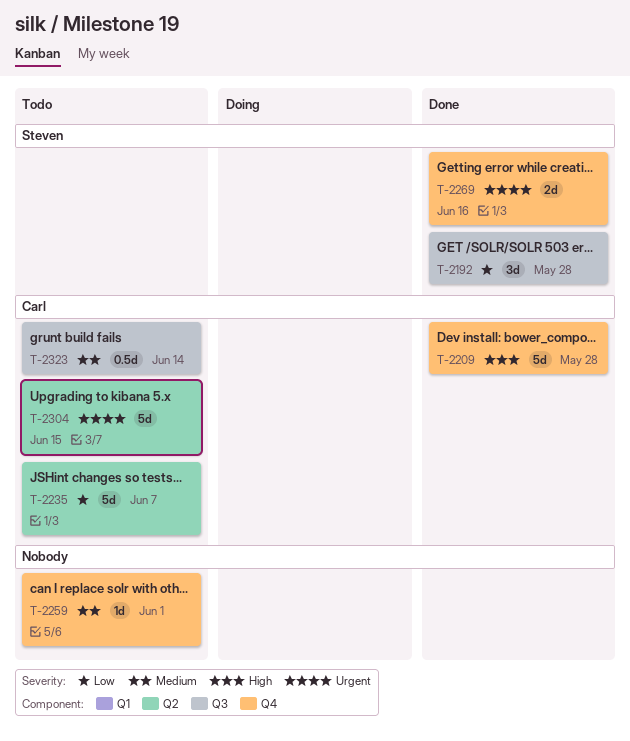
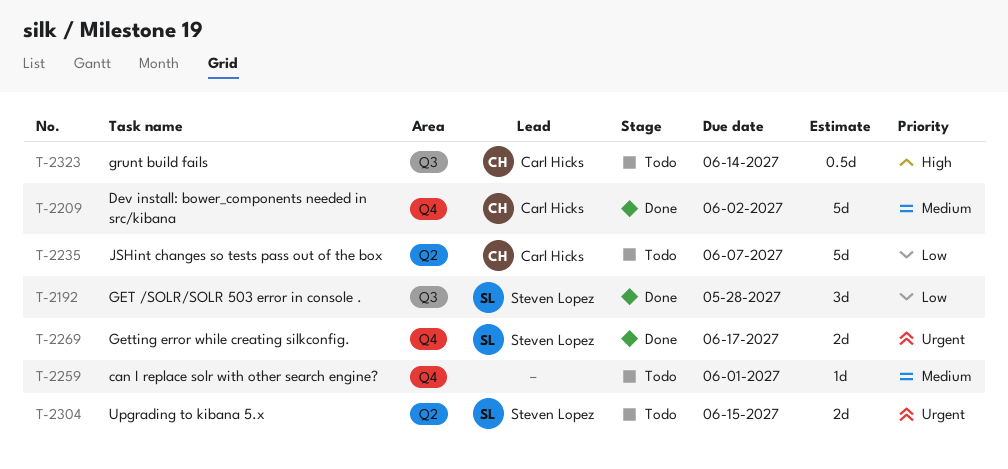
T-2209, priority: High -> Medium
T-2209, due: May 28 -> Jun 2
T-2269, due: Jun 16 -> Jun 17
T-2304, owner: Carl Hicks -> Steven Lopez
T-2304, estimate: 5d -> 2d
T-2323, priority: Medium -> High

